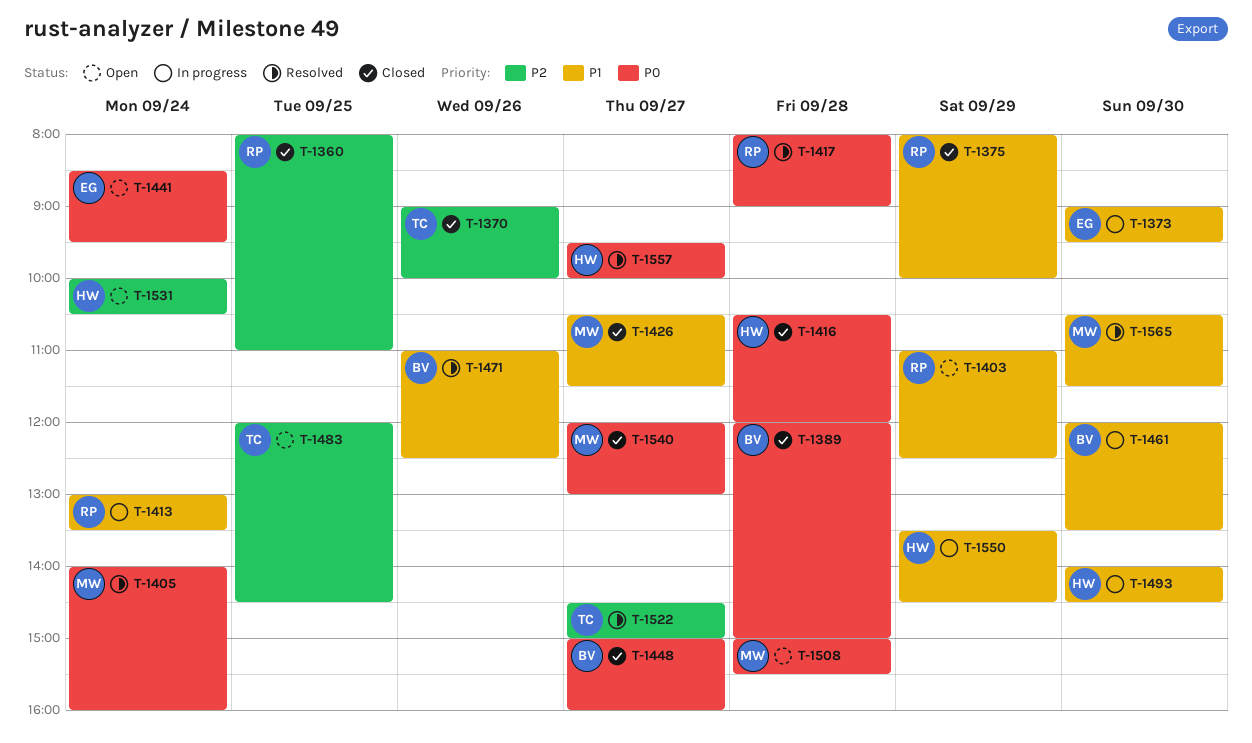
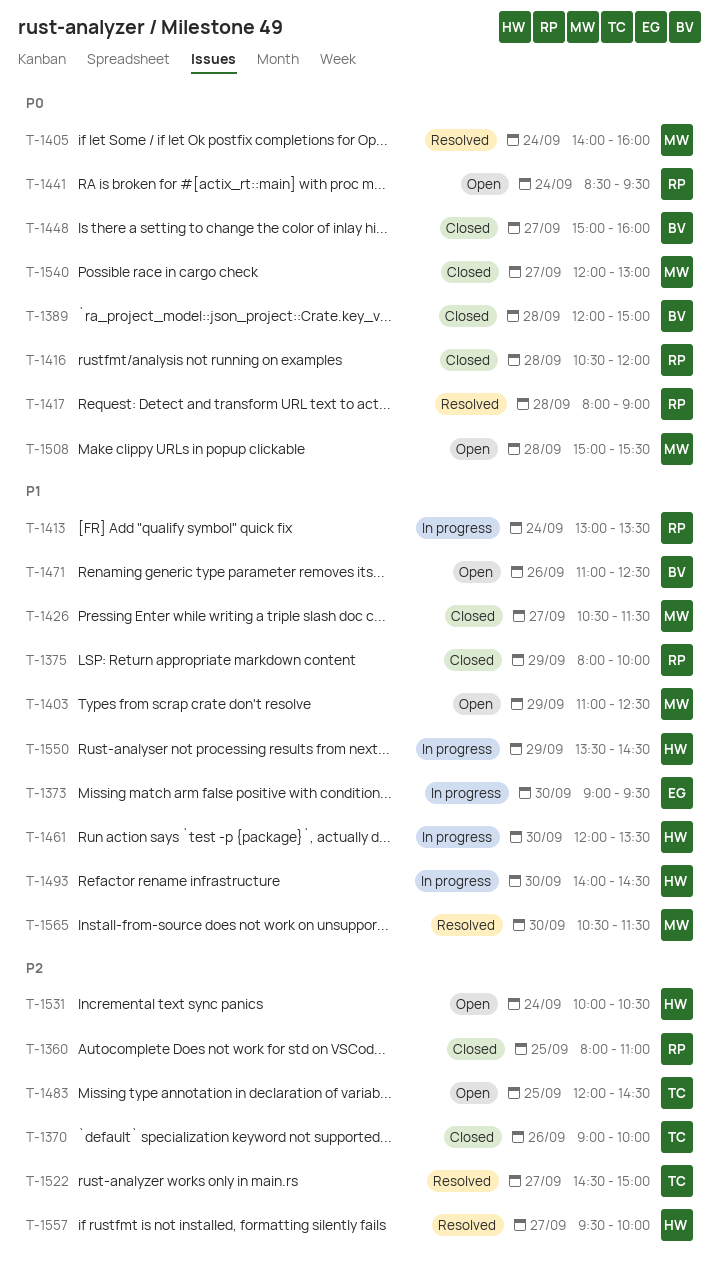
T-1403, owner: RP -> MW
T-1416, owner: HW -> RP
T-1441, owner: EG -> RP
T-1461, owner: BV -> HW
T-1471, status: Resolved -> Open
T-1557, priority: P0 -> P2

